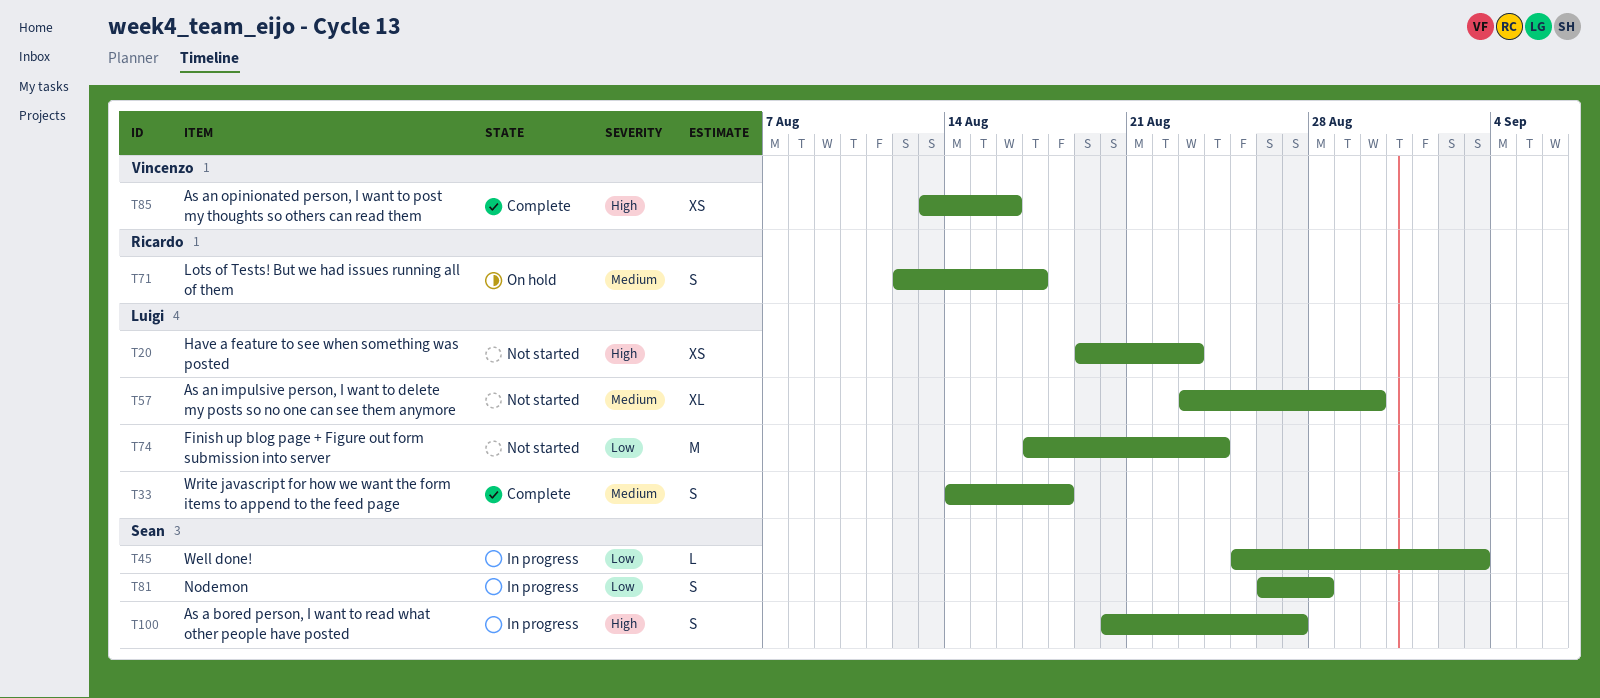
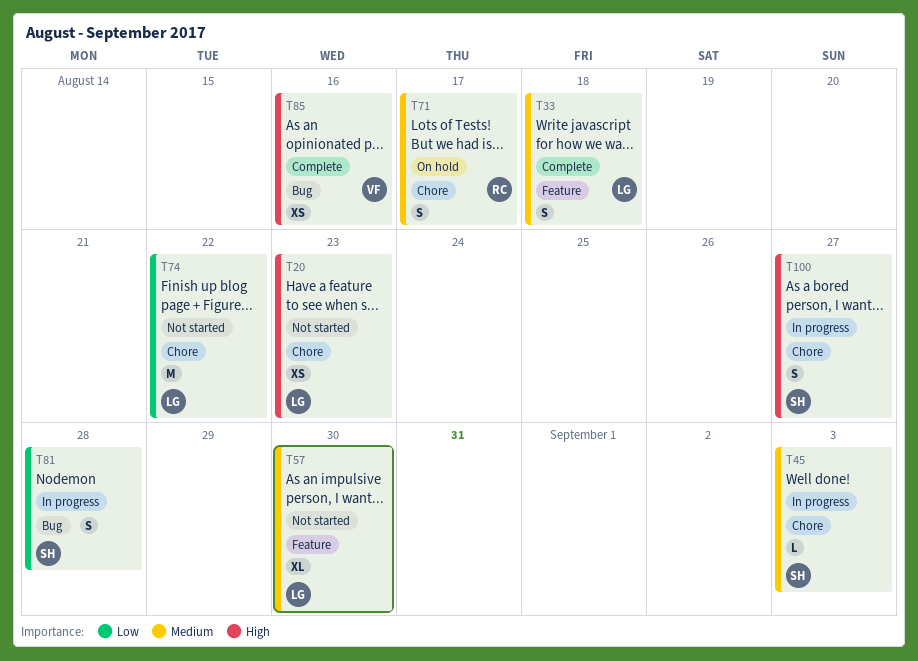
T45, priority: Low -> Medium
T74, due: Aug 24 -> Aug 22

